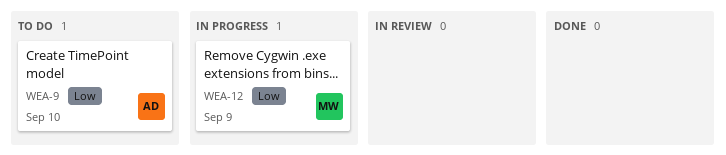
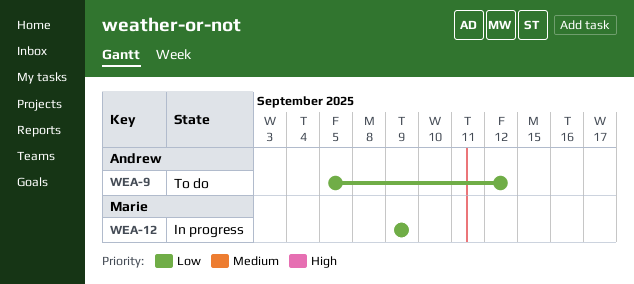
WEA-9, due: Sep 10 -> Sep 12

